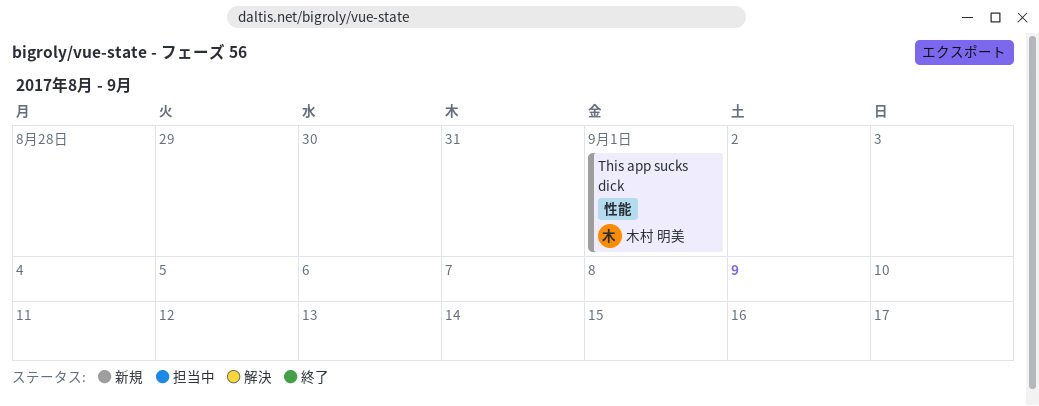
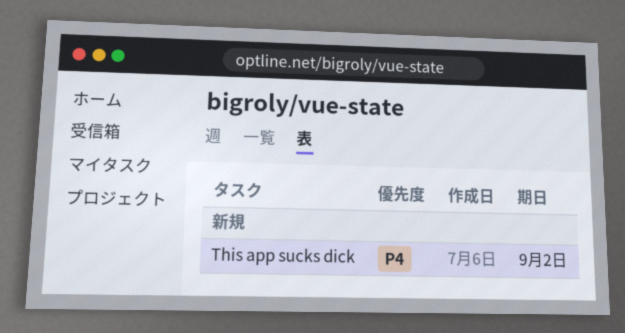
This app sucks dick, due: Sep 1 -> Sep 2

